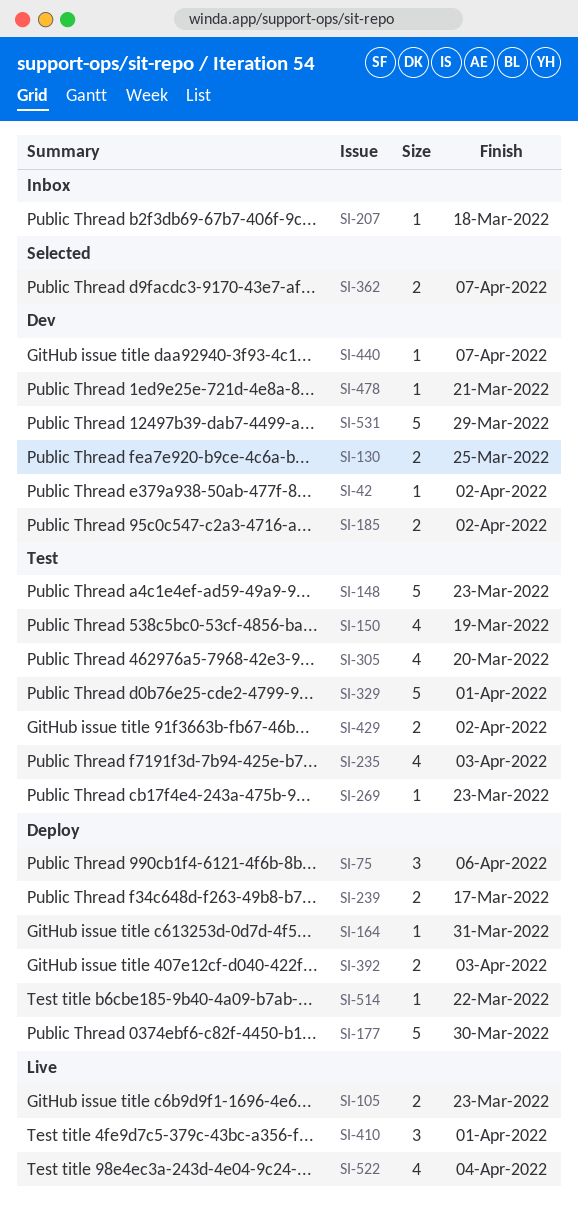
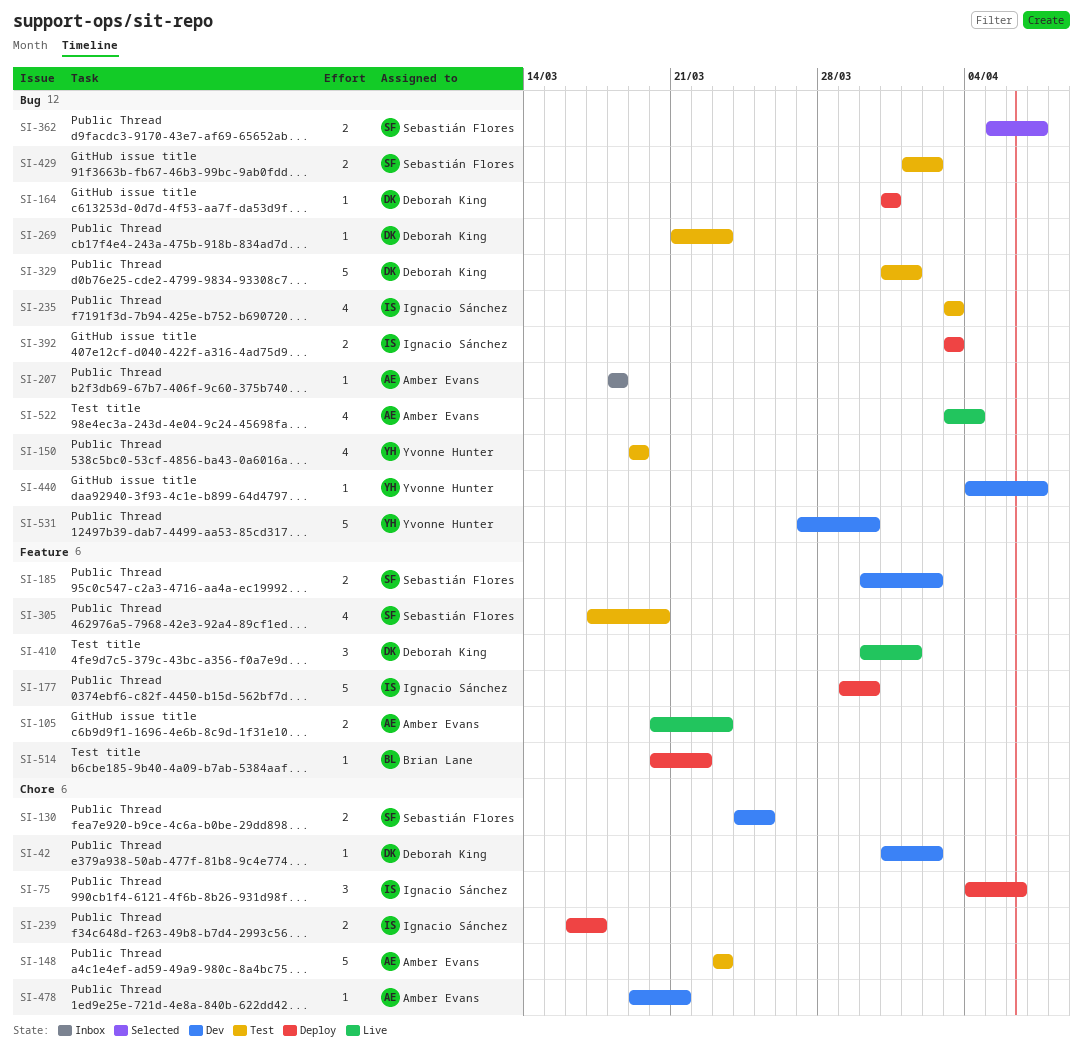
SI-531, due: Mar 29 -> Mar 30

